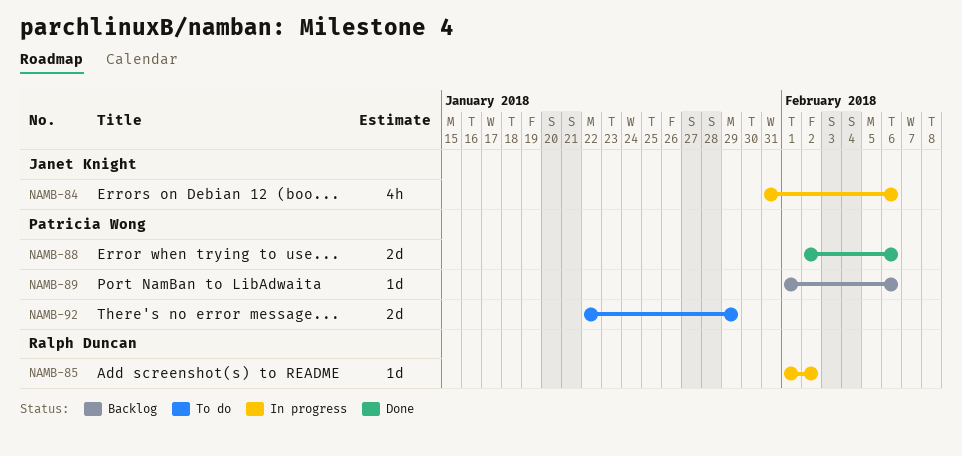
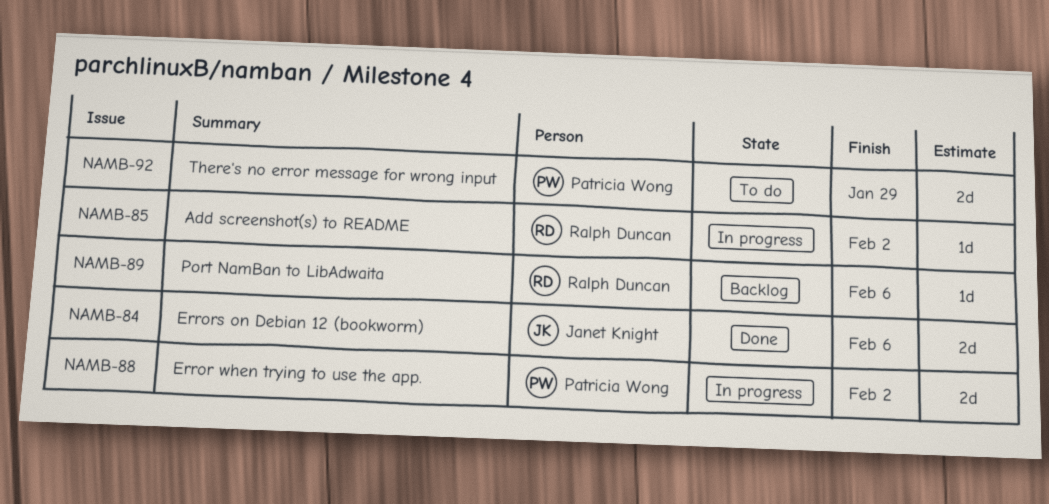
NAMB-84, status: In progress -> Done
NAMB-84, estimate: 4h -> 2d
NAMB-88, status: Done -> In progress
NAMB-88, due: Feb 6 -> Feb 2
NAMB-89, owner: Patricia Wong -> Ralph Duncan

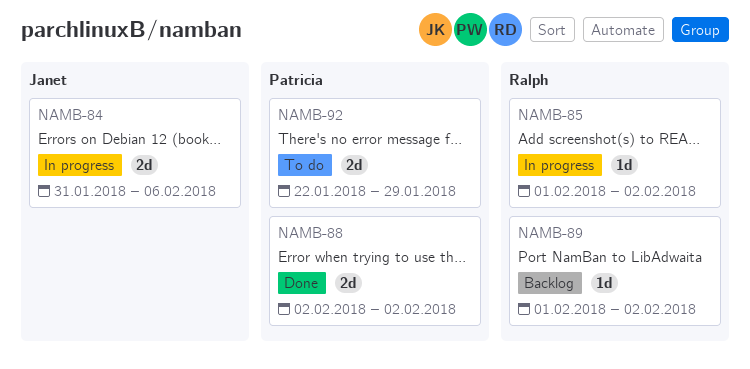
NAMB-84, status: Done -> In progress
NAMB-88, status: In progress -> Done
NAMB-89, due: Feb 6 -> Feb 2

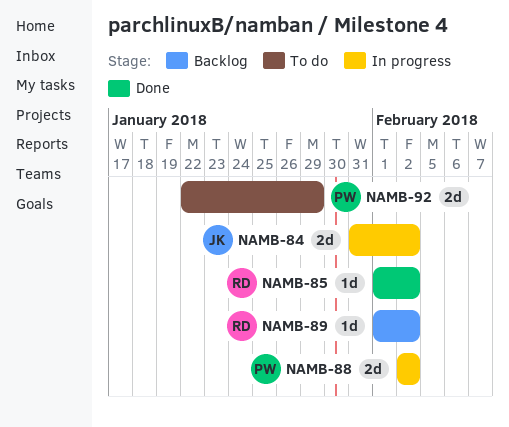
NAMB-84, due: Feb 6 -> Feb 2
NAMB-85, status: In progress -> Done
NAMB-88, status: Done -> In progress

